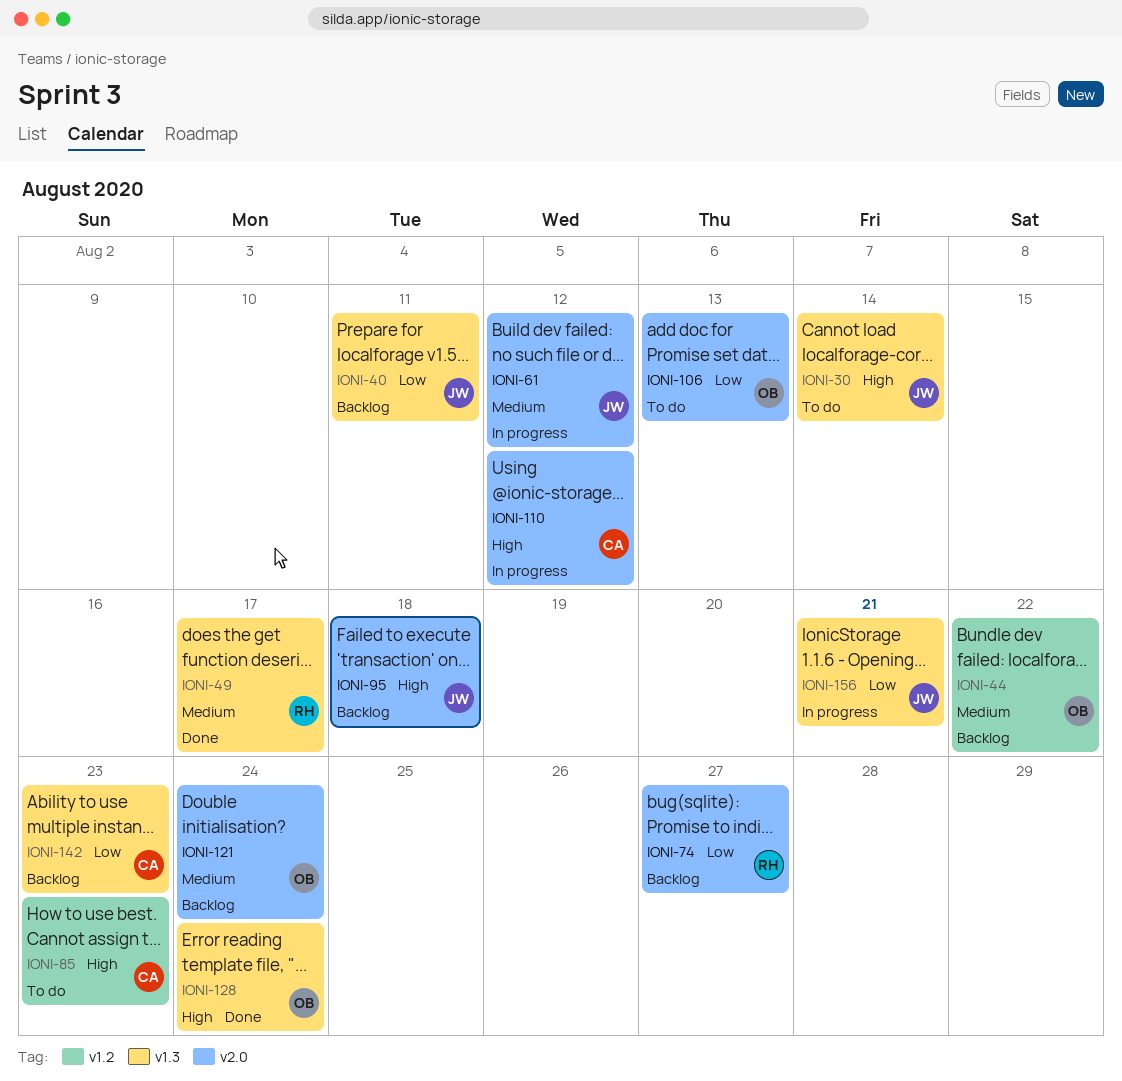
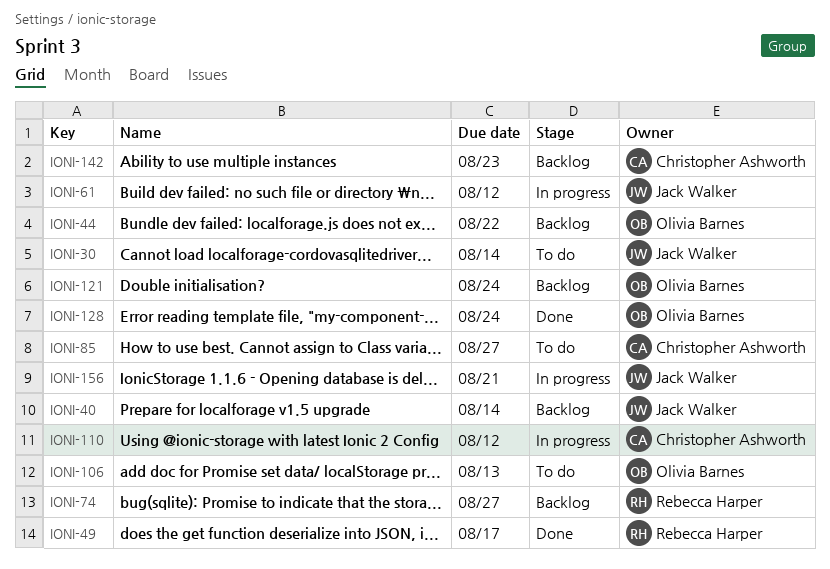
IONI-40, due: Aug 11 -> Aug 14
IONI-85, due: Aug 23 -> Aug 27
IONI-95: present -> none

